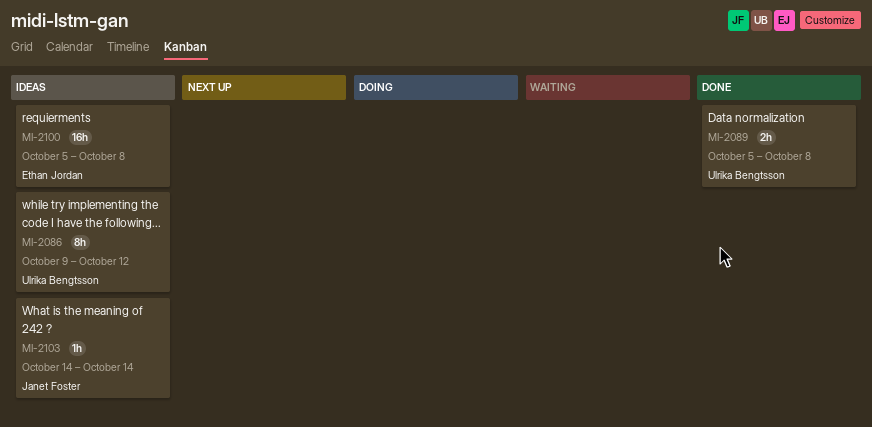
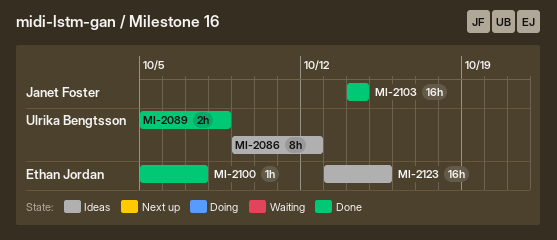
MI-2100, status: Ideas -> Done
MI-2100, estimate: 16h -> 1h
MI-2100, due: Oct 8 -> Oct 7
MI-2103, status: Ideas -> Done
MI-2103, estimate: 1h -> 16h
MI-2123: none -> present

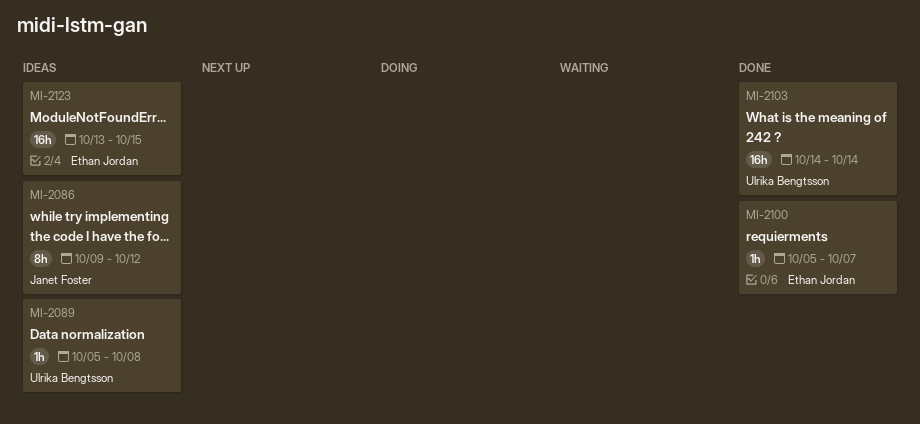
MI-2086, owner: Ulrika Bengtsson -> Janet Foster
MI-2089, status: Done -> Ideas
MI-2089, estimate: 2h -> 1h
MI-2103, owner: Janet Foster -> Ulrika Bengtsson

